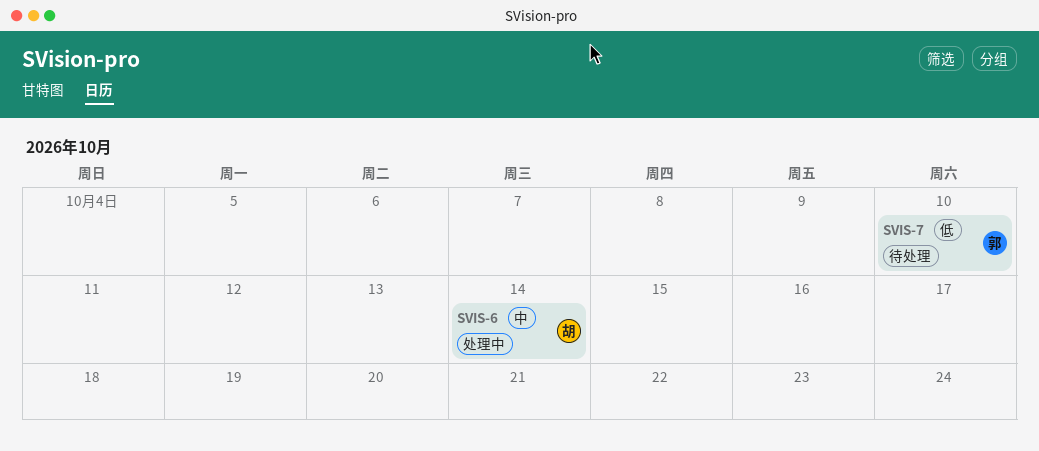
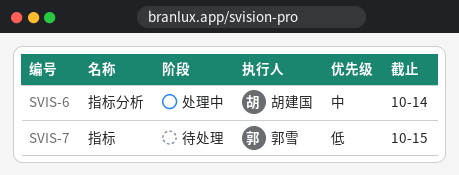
SVIS-7, due: Oct 10 -> Oct 15

